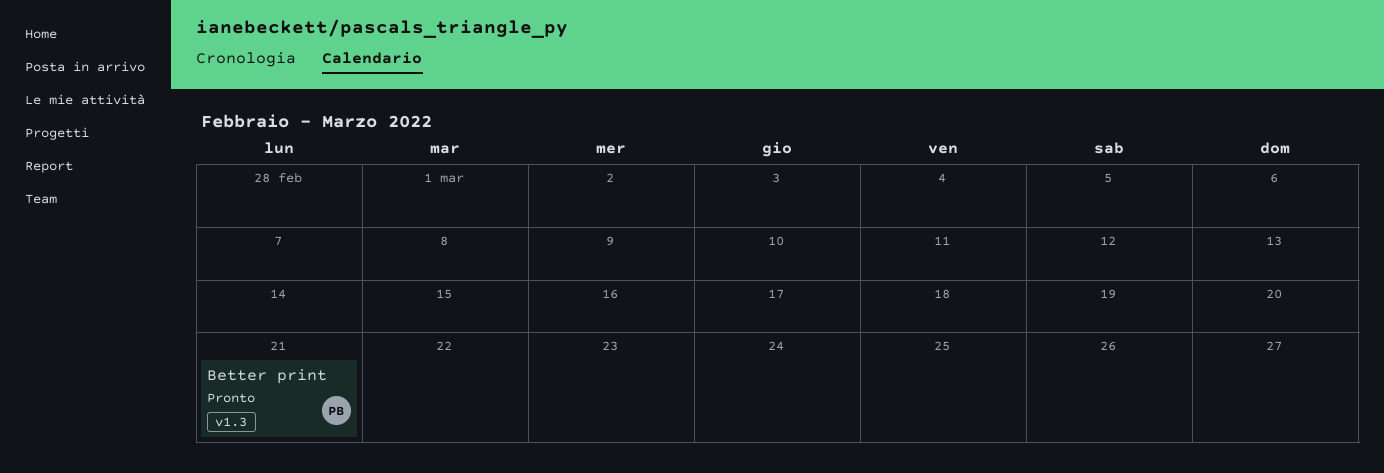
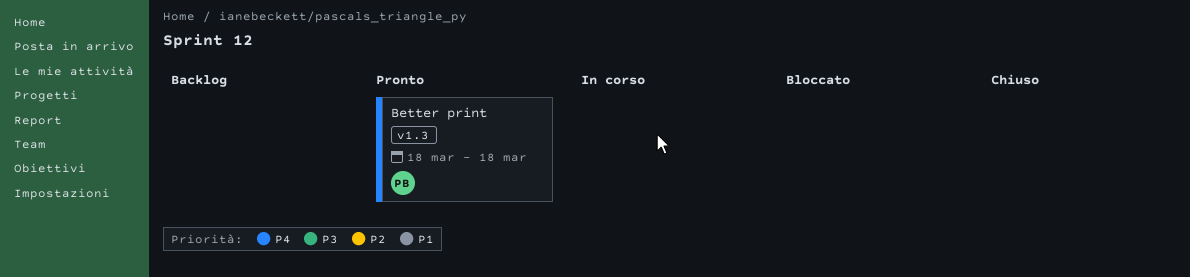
Better print, due: Mar 21 -> Mar 18

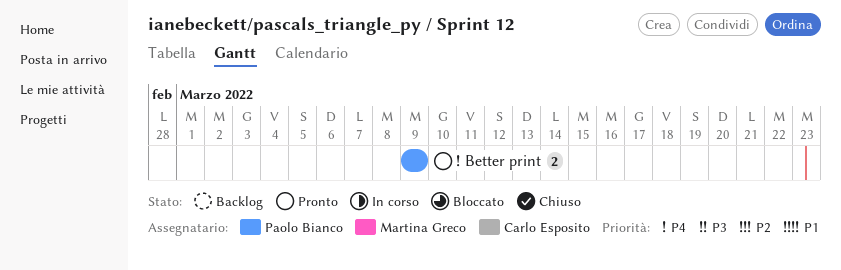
Better print, start: Mar 18 -> Mar 9
Better print, due: Mar 18 -> Mar 9

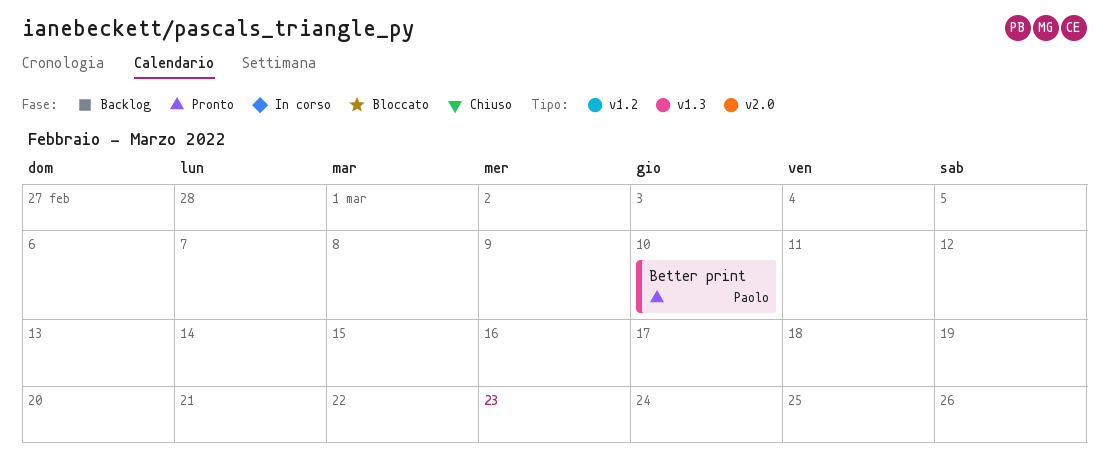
Better print, due: Mar 9 -> Mar 10

